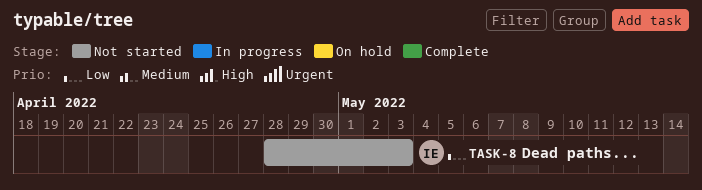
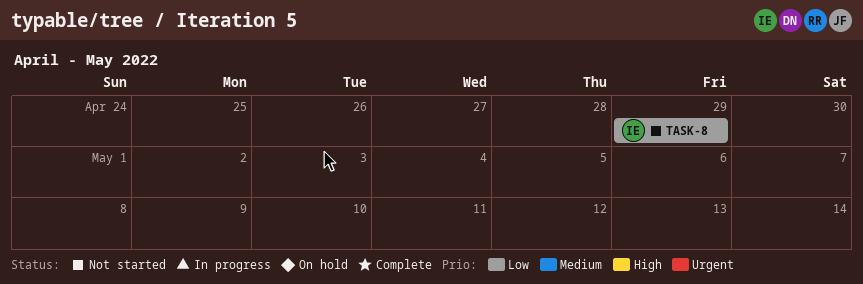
TASK-8, start: Apr 28 -> Apr 29
TASK-8, due: May 3 -> Apr 29

